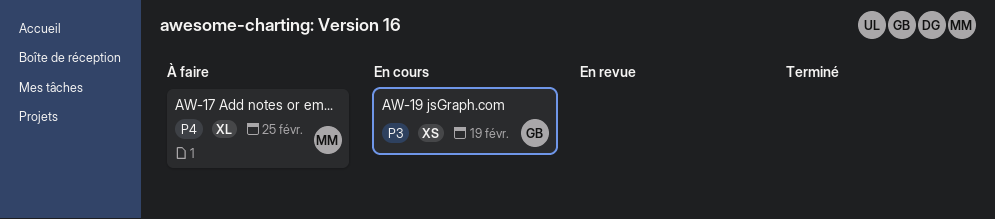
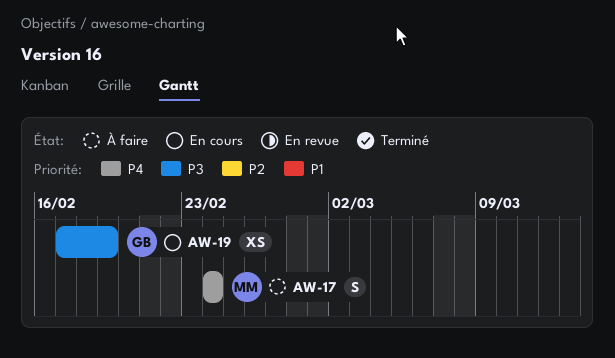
AW-17, estimate: XL -> S
AW-17, due: Feb 25 -> Feb 24

